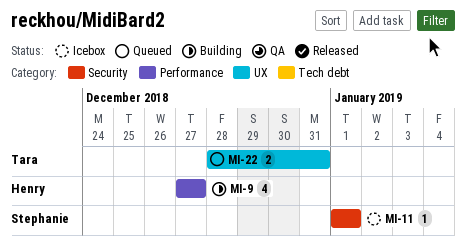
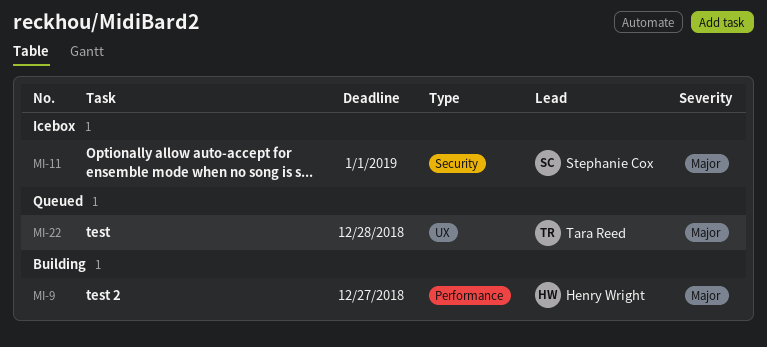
MI-22, due: Dec 31 -> Dec 28

